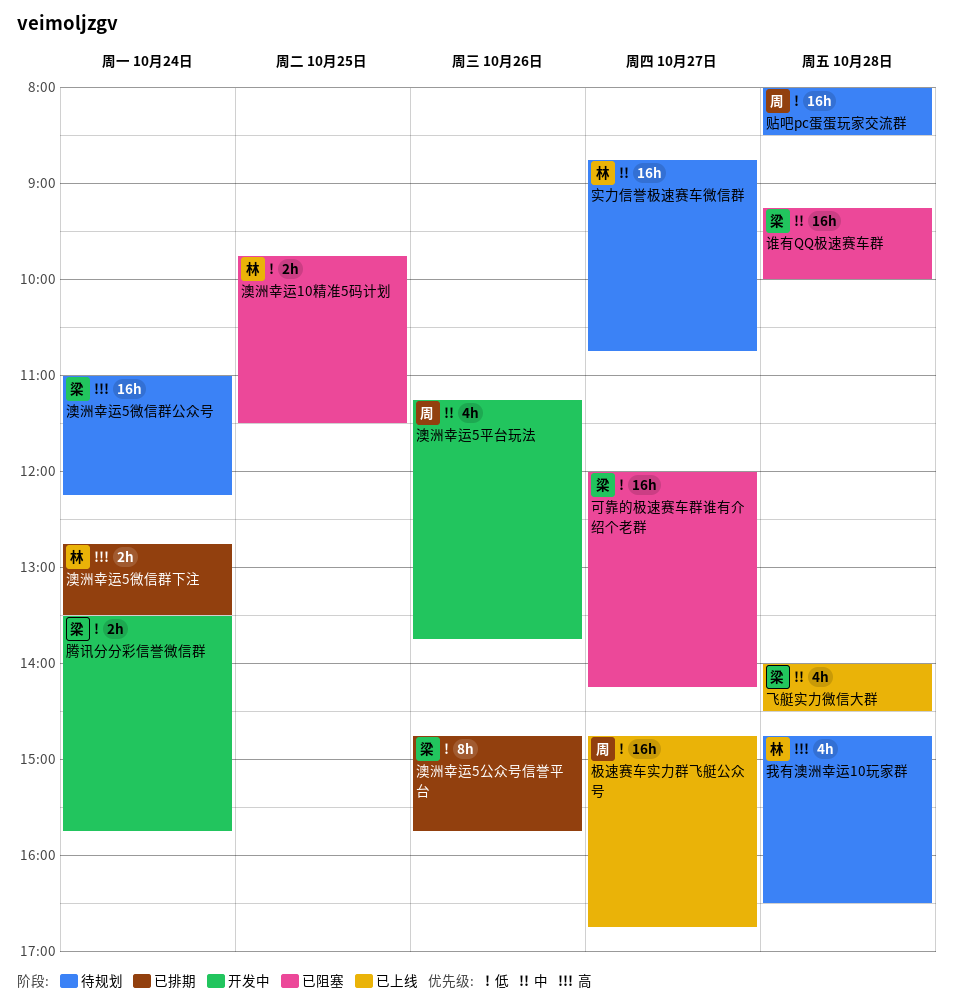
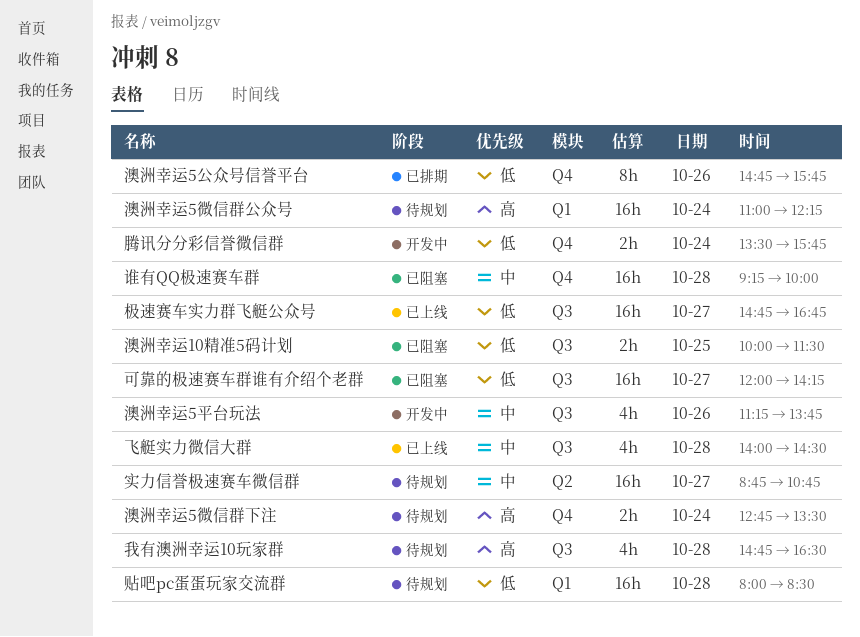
澳洲幸运10精准5码计划, begins: 09:45 -> 10:00
澳洲幸运5微信群下注, status: 已排期 -> 待规划

